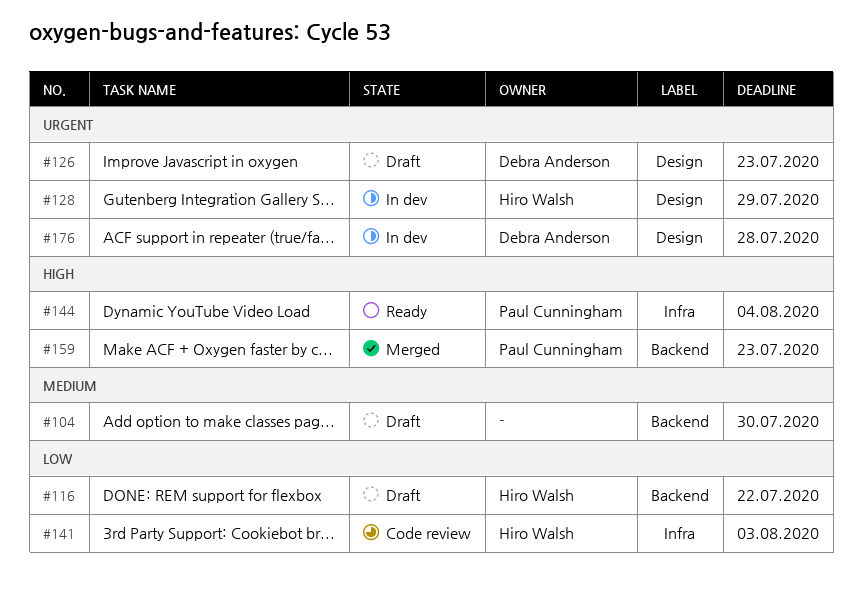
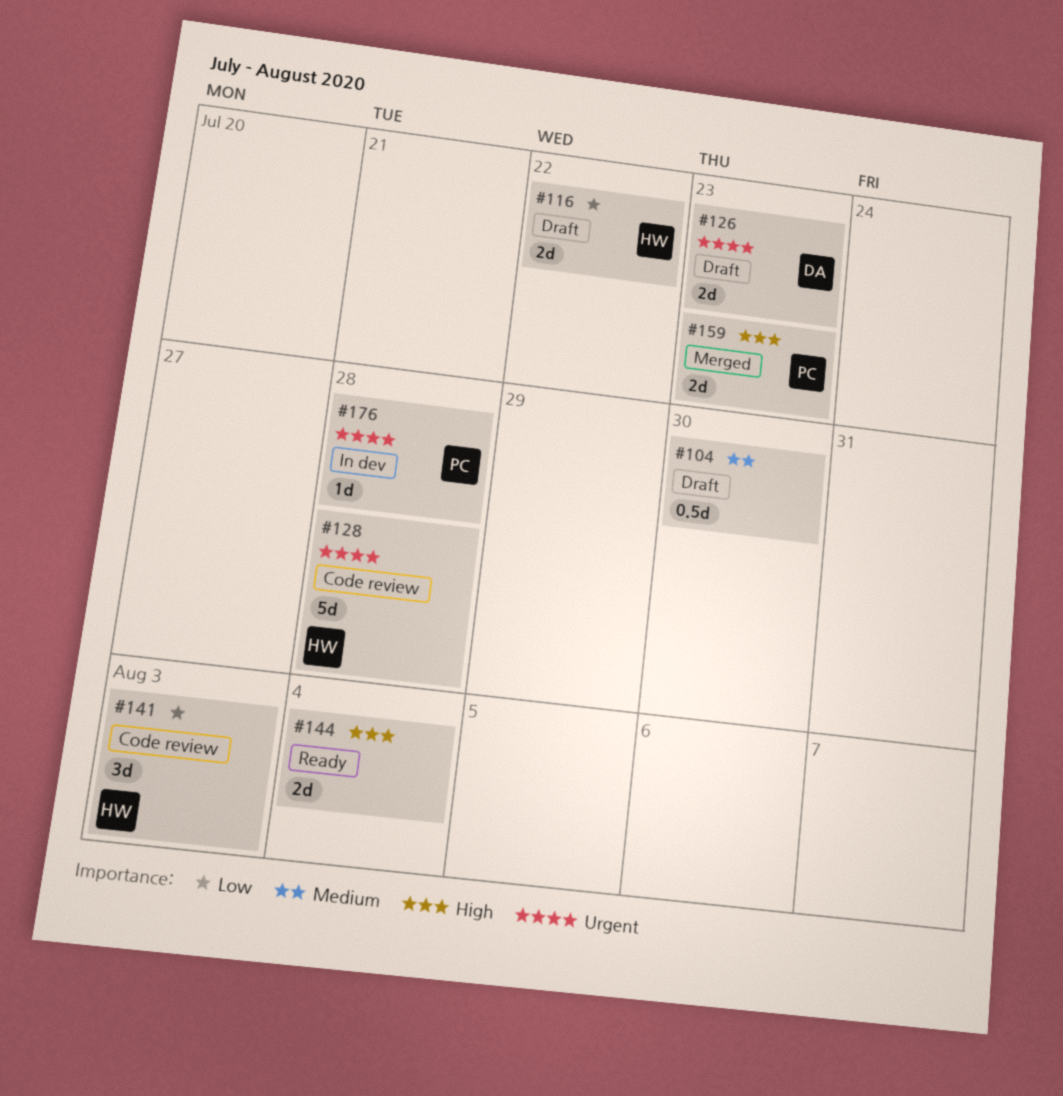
#128, status: In dev -> Code review
#128, due: Jul 29 -> Jul 28
#144, owner: Paul Cunningham -> none
#176, owner: Debra Anderson -> Paul Cunningham

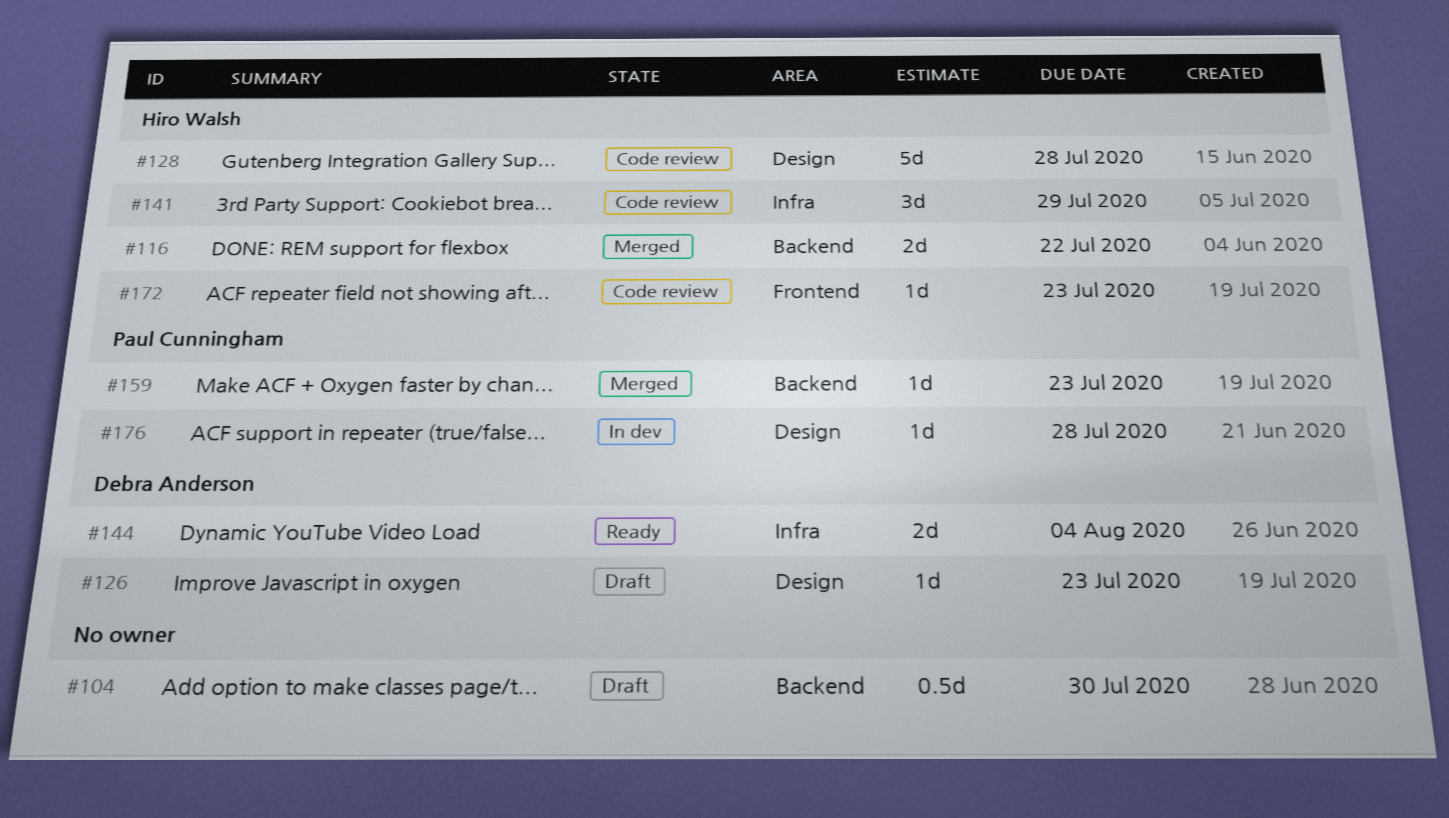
#116, status: Draft -> Merged
#126, estimate: 2d -> 1d
#141, due: Aug 3 -> Jul 29
#144, owner: none -> Debra Anderson
#159, estimate: 2d -> 1d
#172: none -> present

